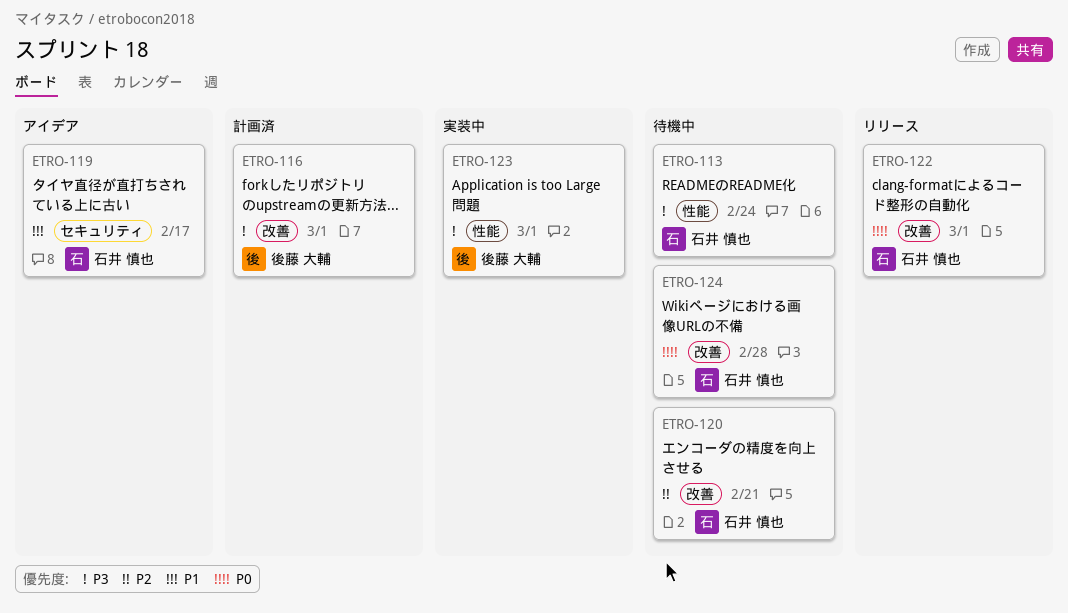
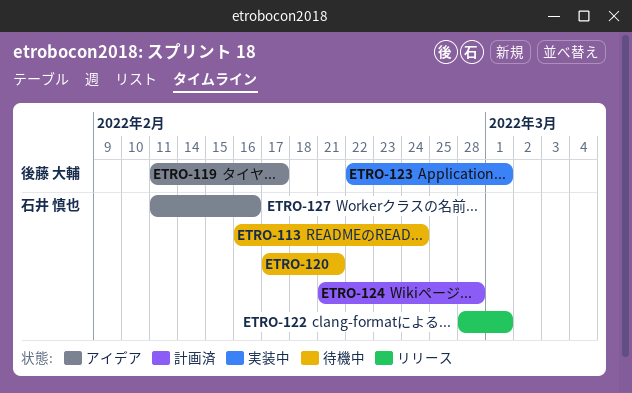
ETRO-116: present -> none
ETRO-119, owner: 石井 慎也 -> 後藤 大輔
ETRO-124, status: 待機中 -> 計画済
ETRO-127: none -> present

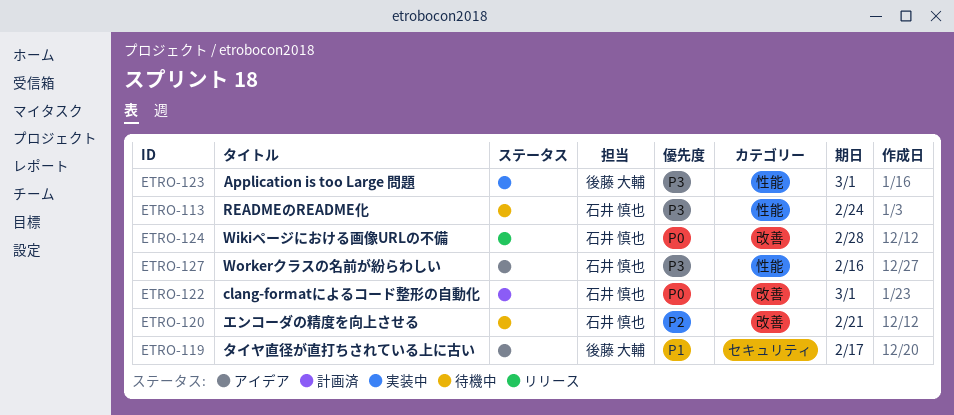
ETRO-122, status: リリース -> 計画済
ETRO-124, status: 計画済 -> リリース

